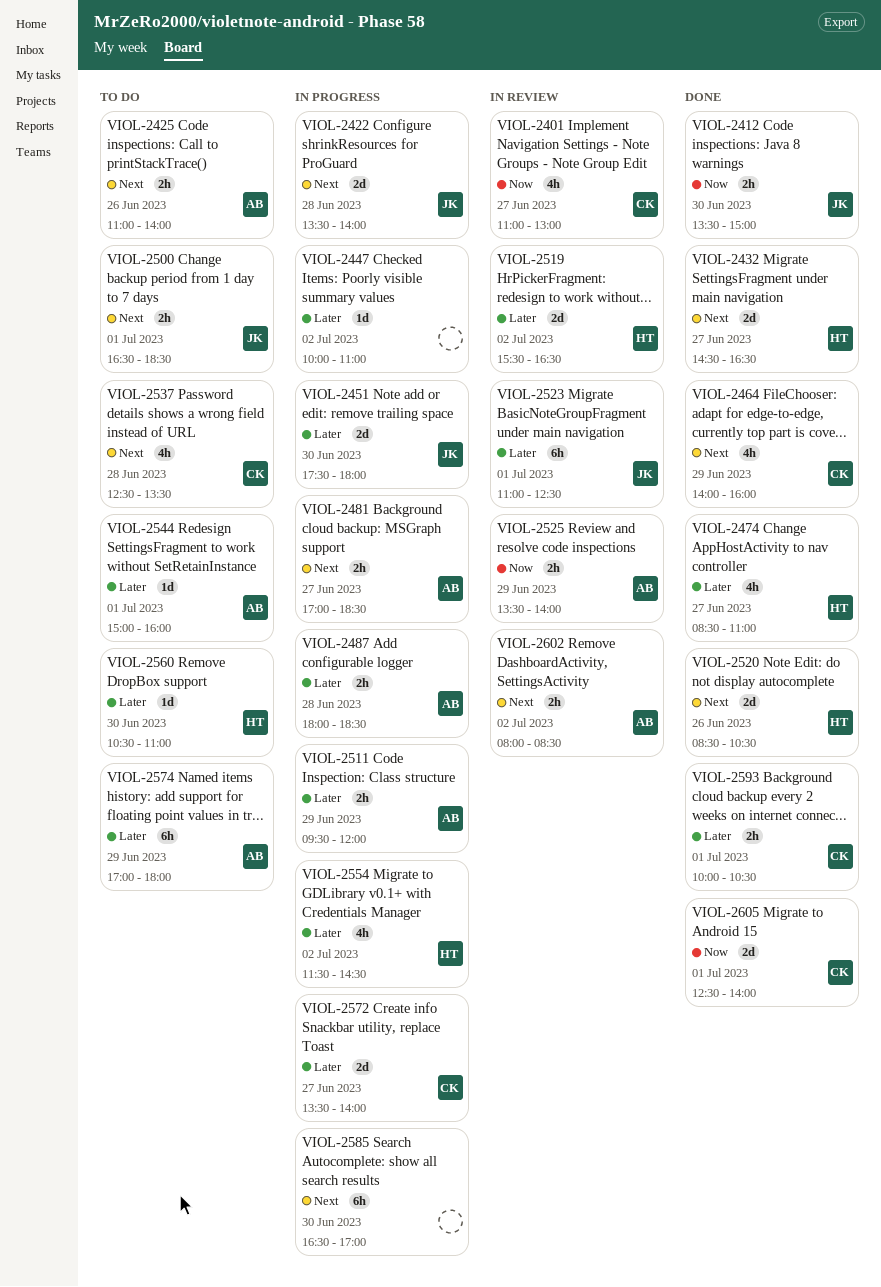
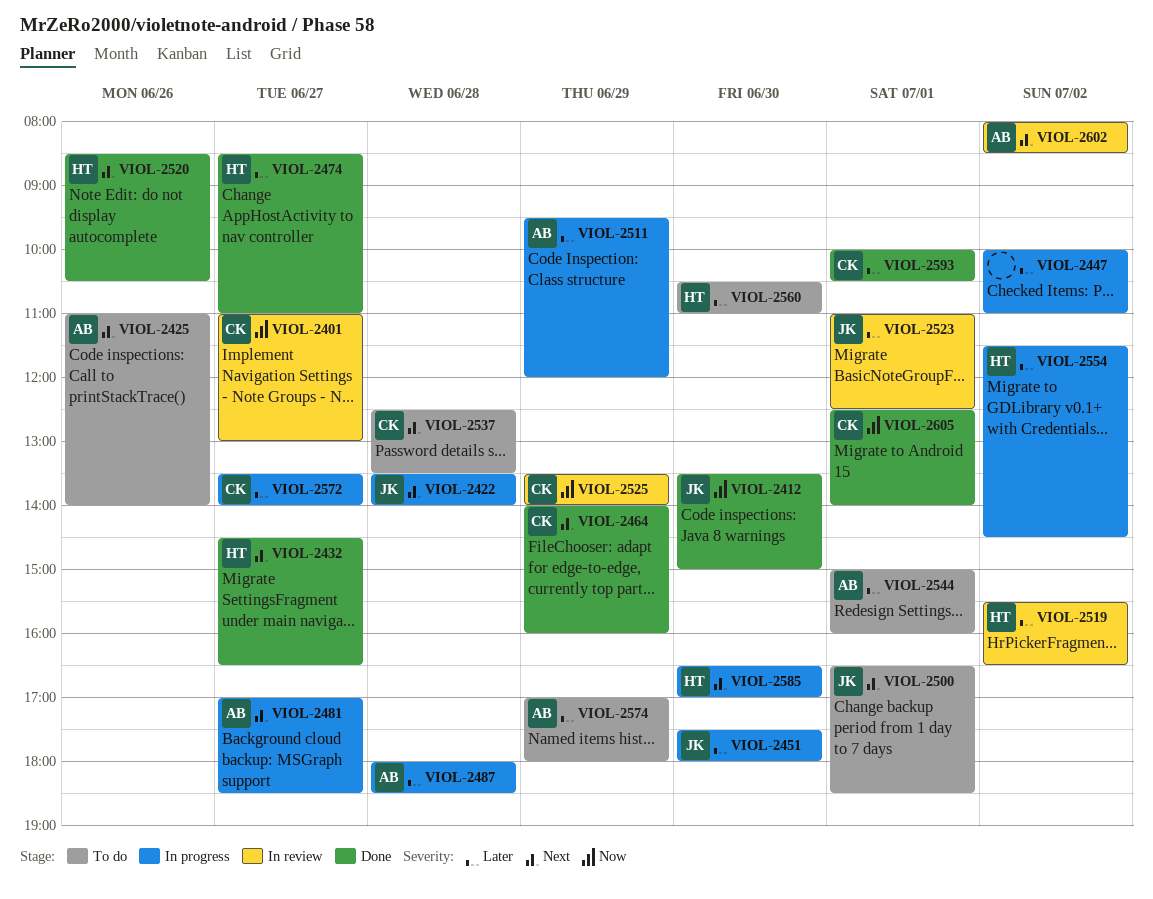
VIOL-2525, owner: AB -> CK
VIOL-2585, owner: none -> HT

